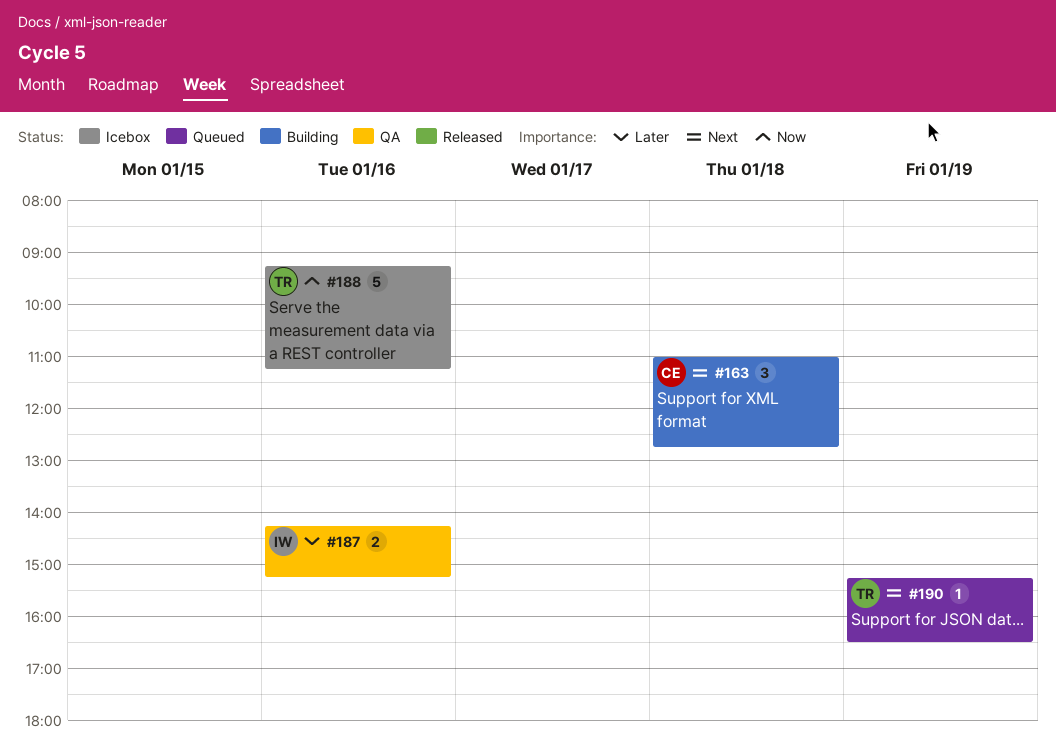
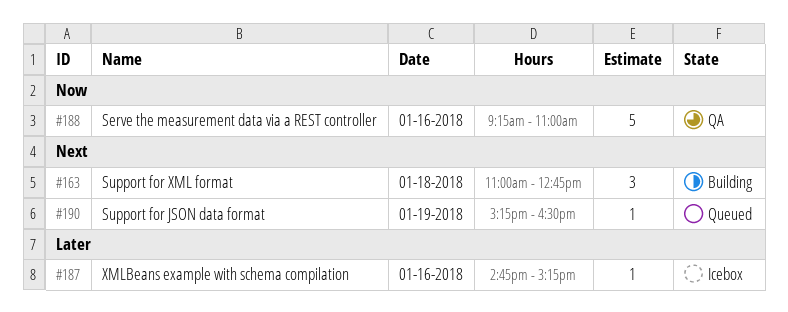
#187, status: QA -> Icebox
#187, estimate: 2 -> 1
#187, begins: 14:15 -> 14:45
#188, status: Icebox -> QA
#188, ends: 11:15 -> 11:00

